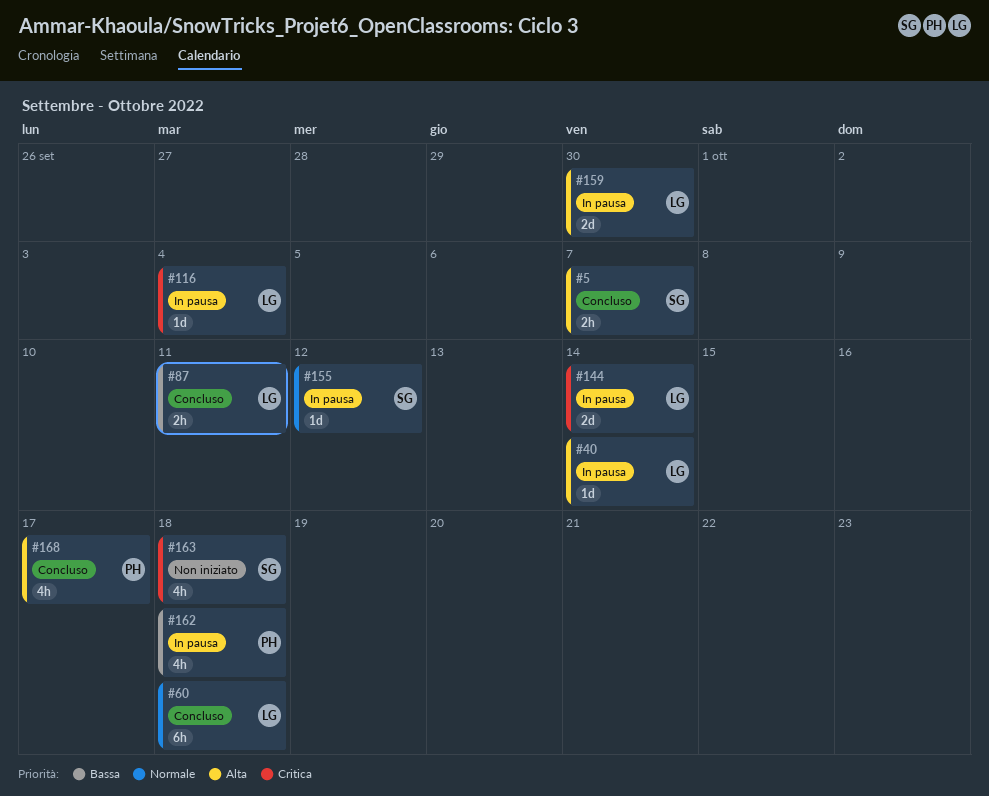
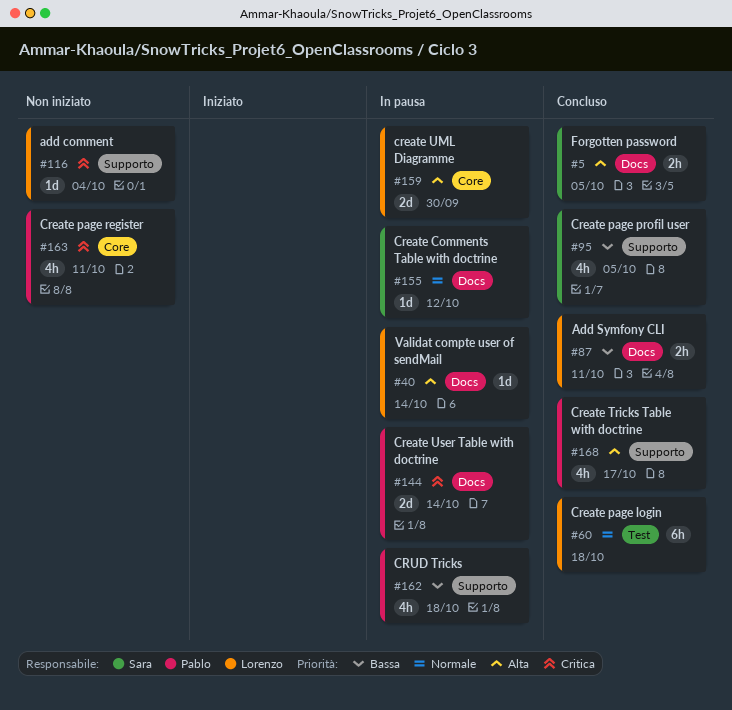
#5, due: Oct 7 -> Oct 5
#95: none -> present
#116, status: In pausa -> Non iniziato
#144, owner: Lorenzo -> Pablo
#163, owner: Sara -> Pablo
#163, due: Oct 18 -> Oct 11

